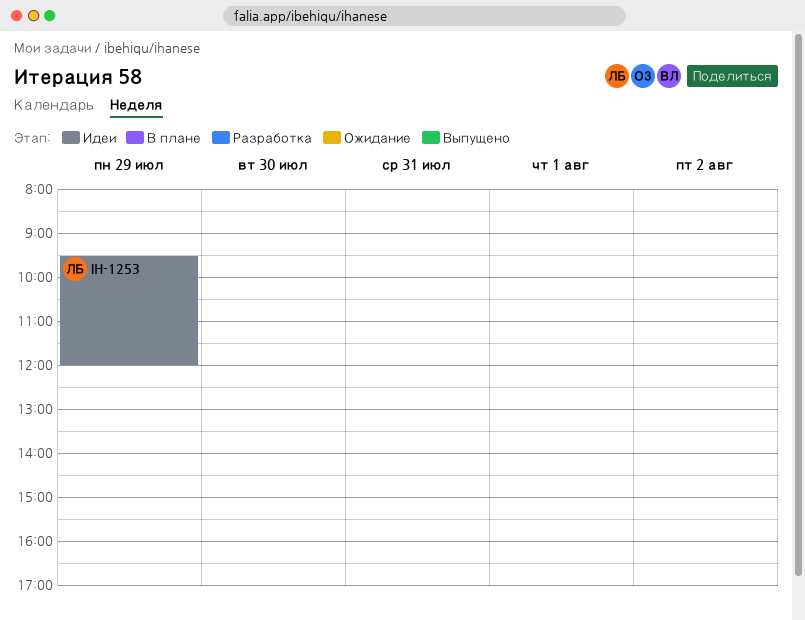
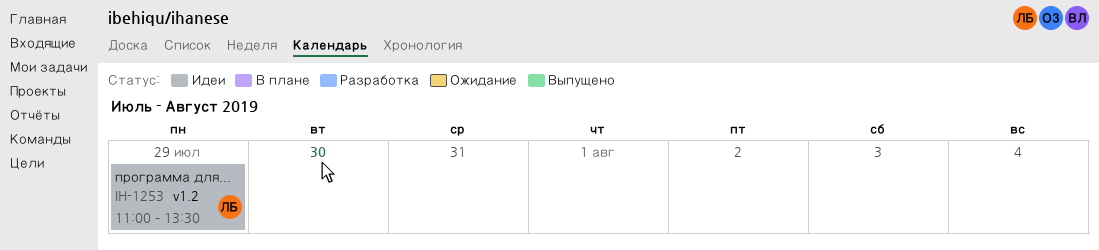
IH-1253, begins: 09:30 -> 11:00
IH-1253, ends: 12:00 -> 13:30

